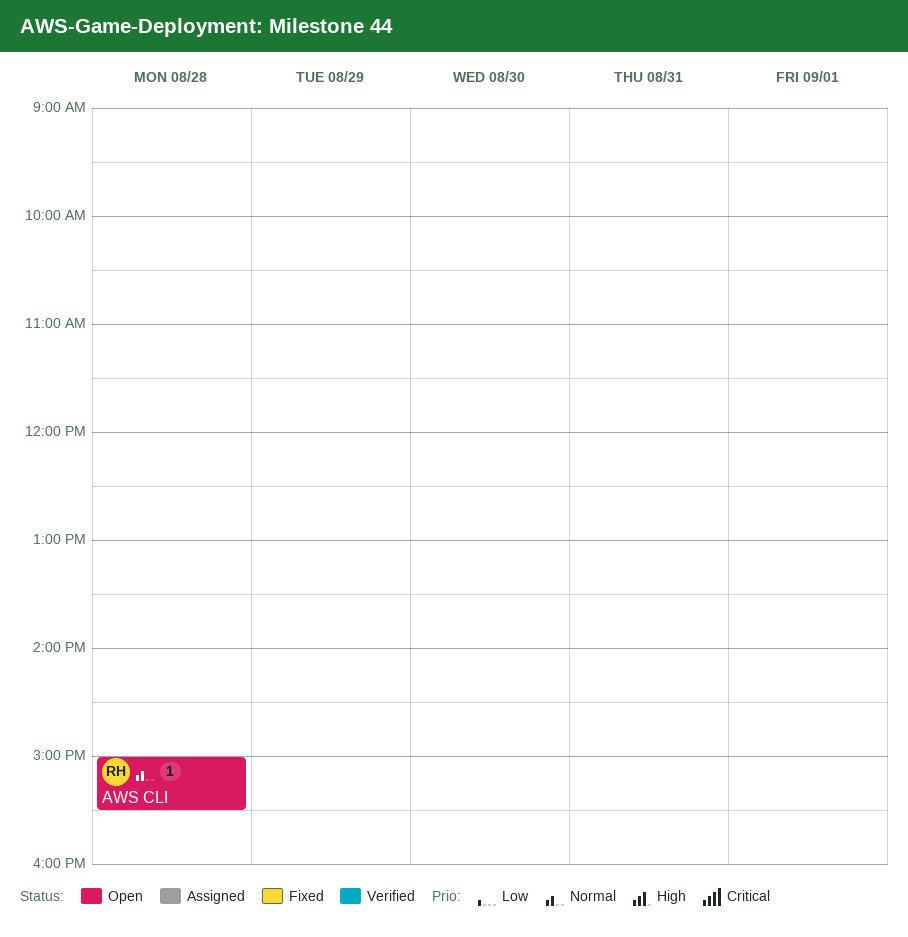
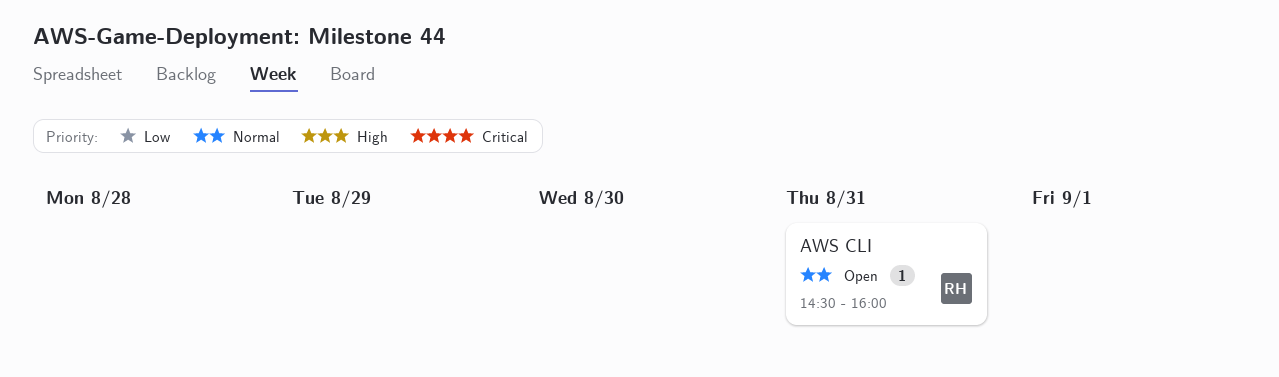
AWS CLI, day: Aug 28 -> Aug 31
AWS CLI, begins: 15:00 -> 14:30
AWS CLI, ends: 15:30 -> 16:00

